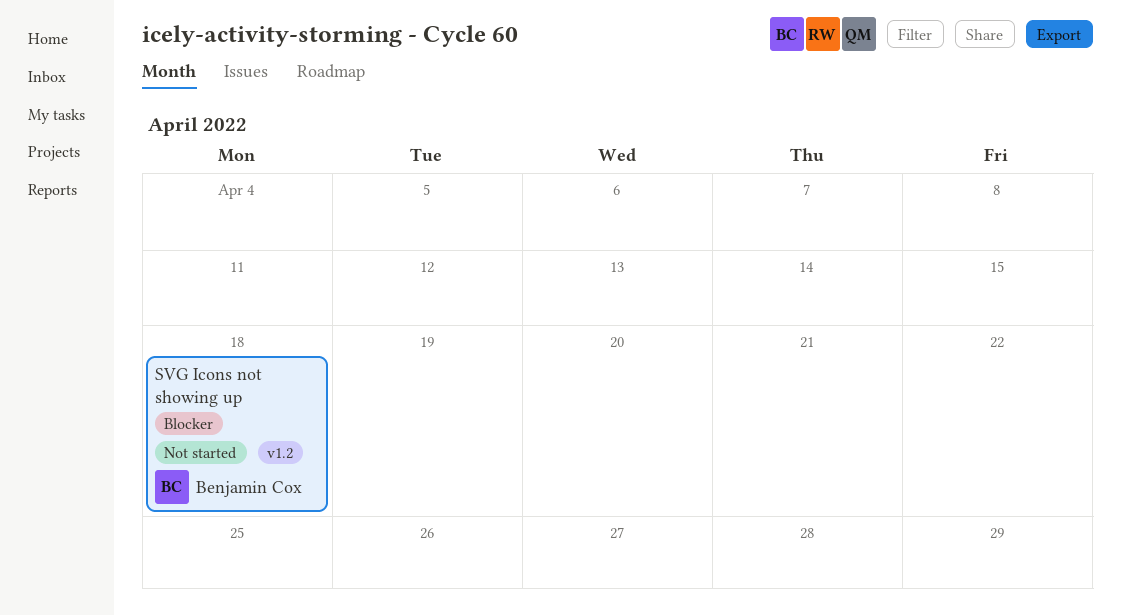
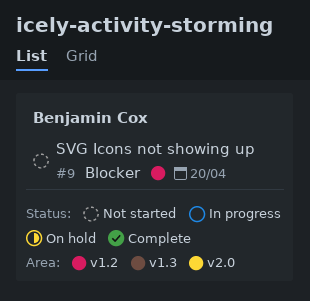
SVG Icons not showing up, due: Apr 18 -> Apr 20

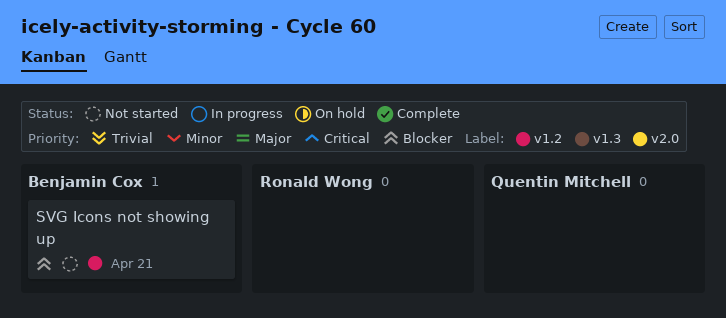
SVG Icons not showing up, due: Apr 20 -> Apr 21

